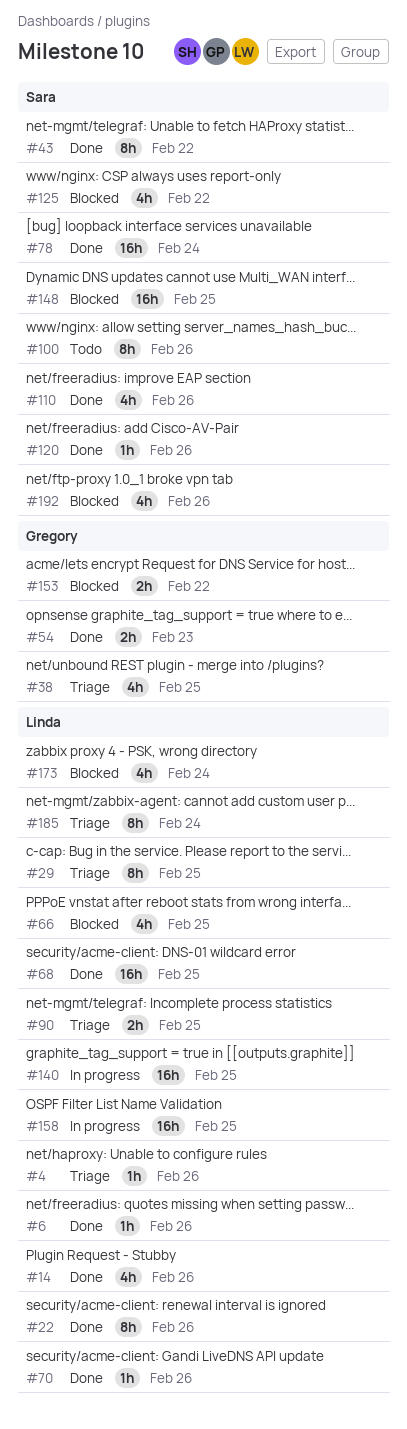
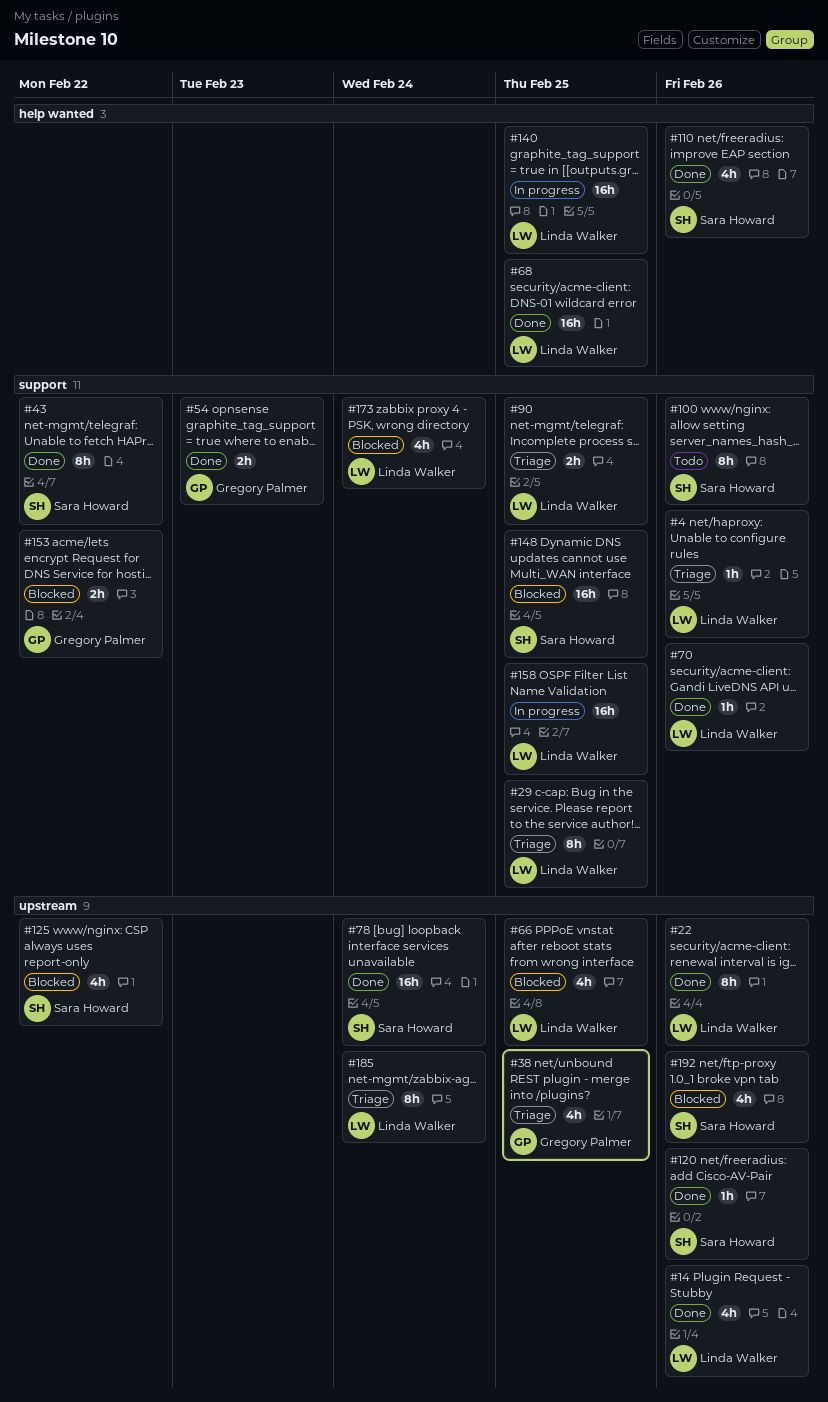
#6: present -> none

